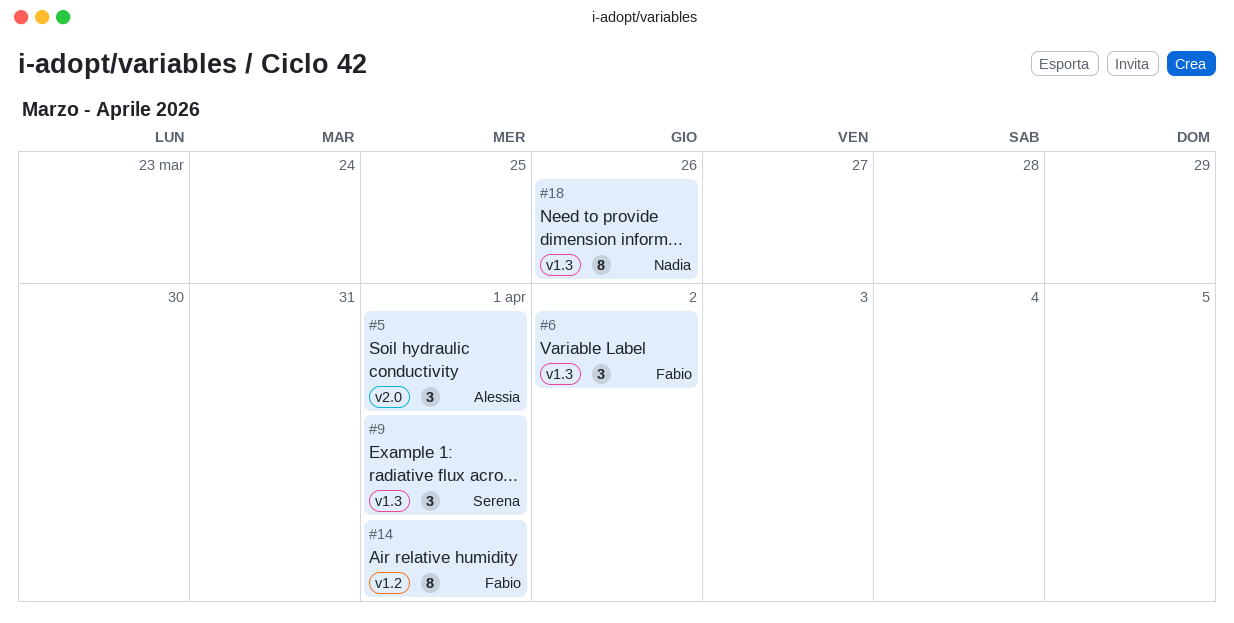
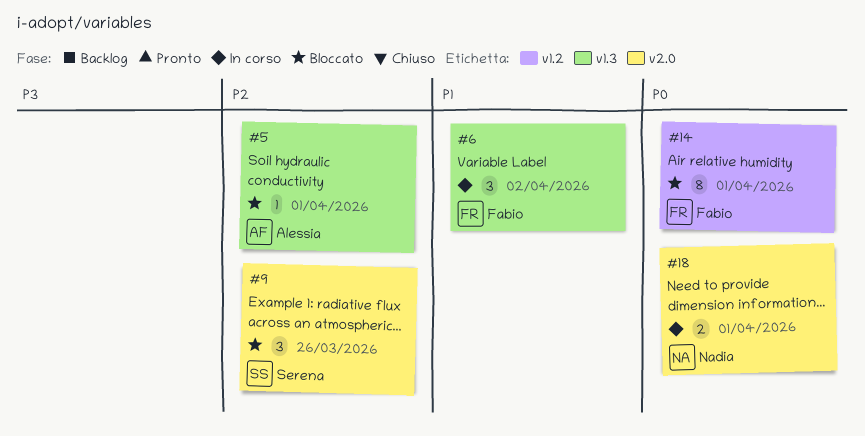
#5, label: v2.0 -> v1.3
#5, estimate: 3 -> 1
#9, label: v1.3 -> v2.0
#9, due: Apr 1 -> Mar 26
#18, label: v1.3 -> v2.0
#18, estimate: 8 -> 2
#18, due: Mar 26 -> Apr 1

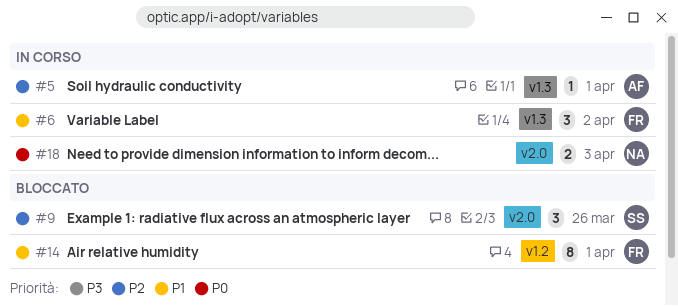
#5, status: Bloccato -> In corso
#14, priority: P0 -> P1
#18, due: Apr 1 -> Apr 3

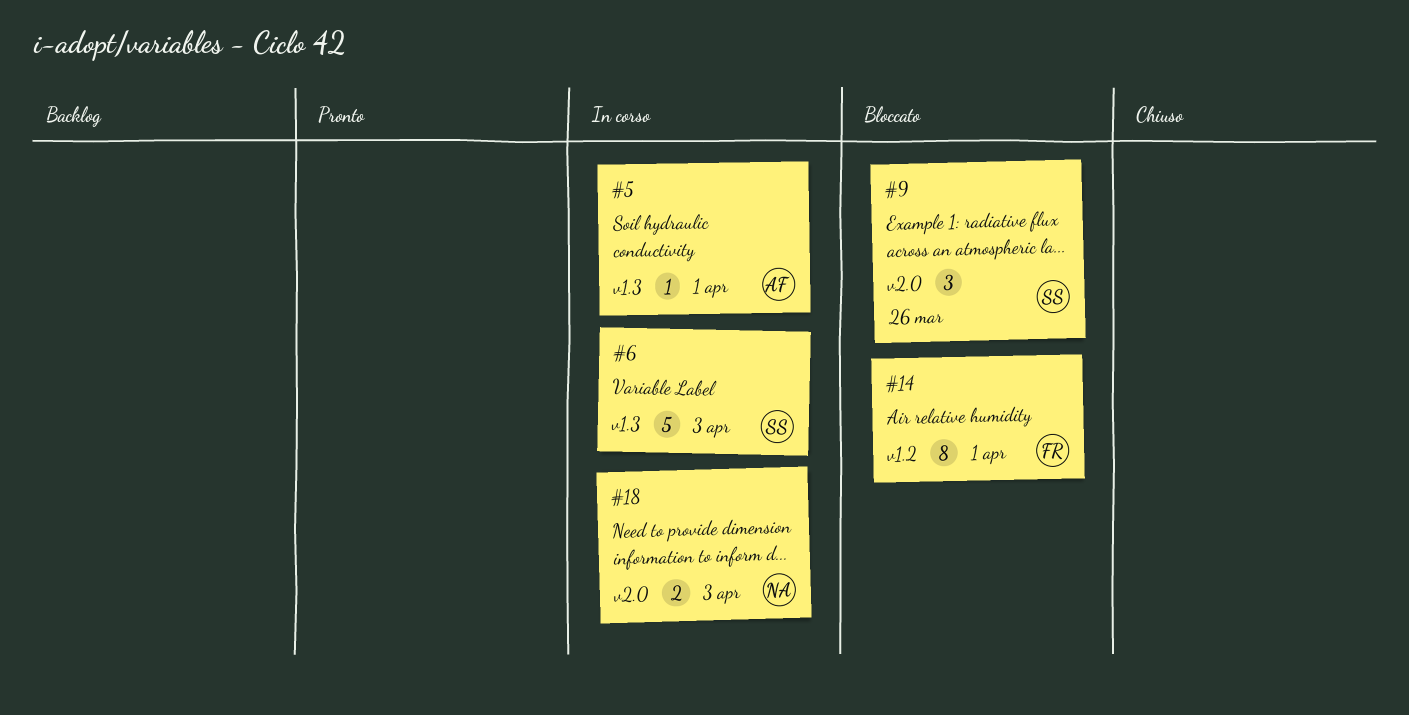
#6, owner: FR -> SS
#6, estimate: 3 -> 5
#6, due: Apr 2 -> Apr 3

